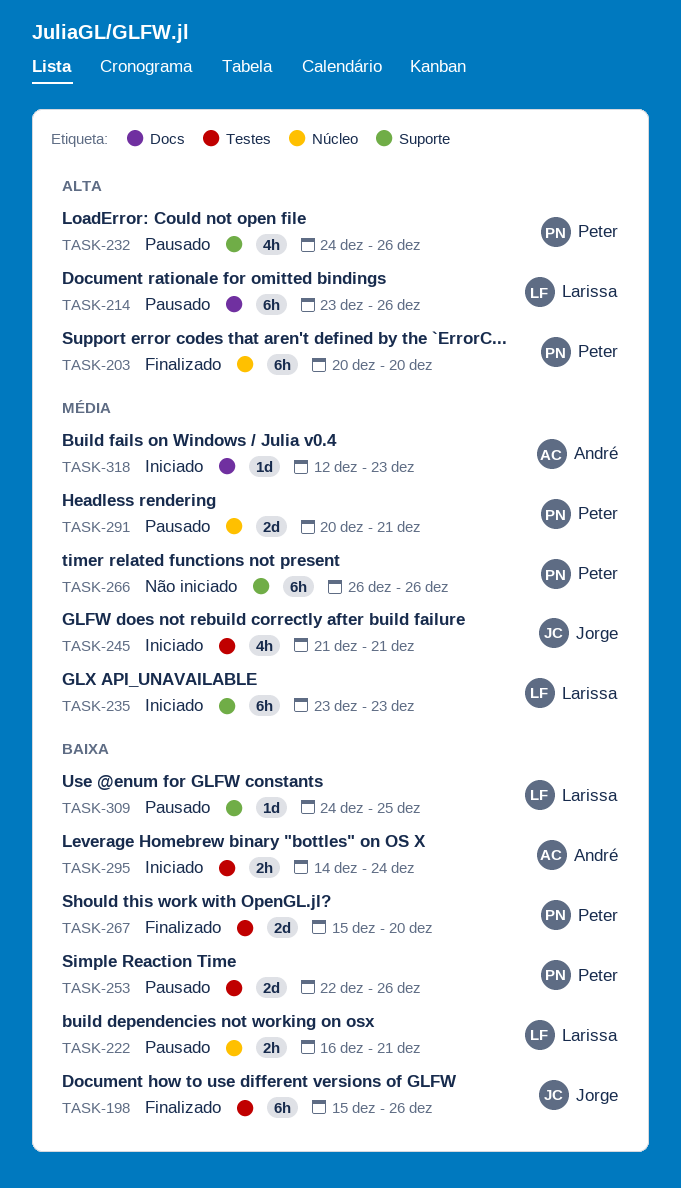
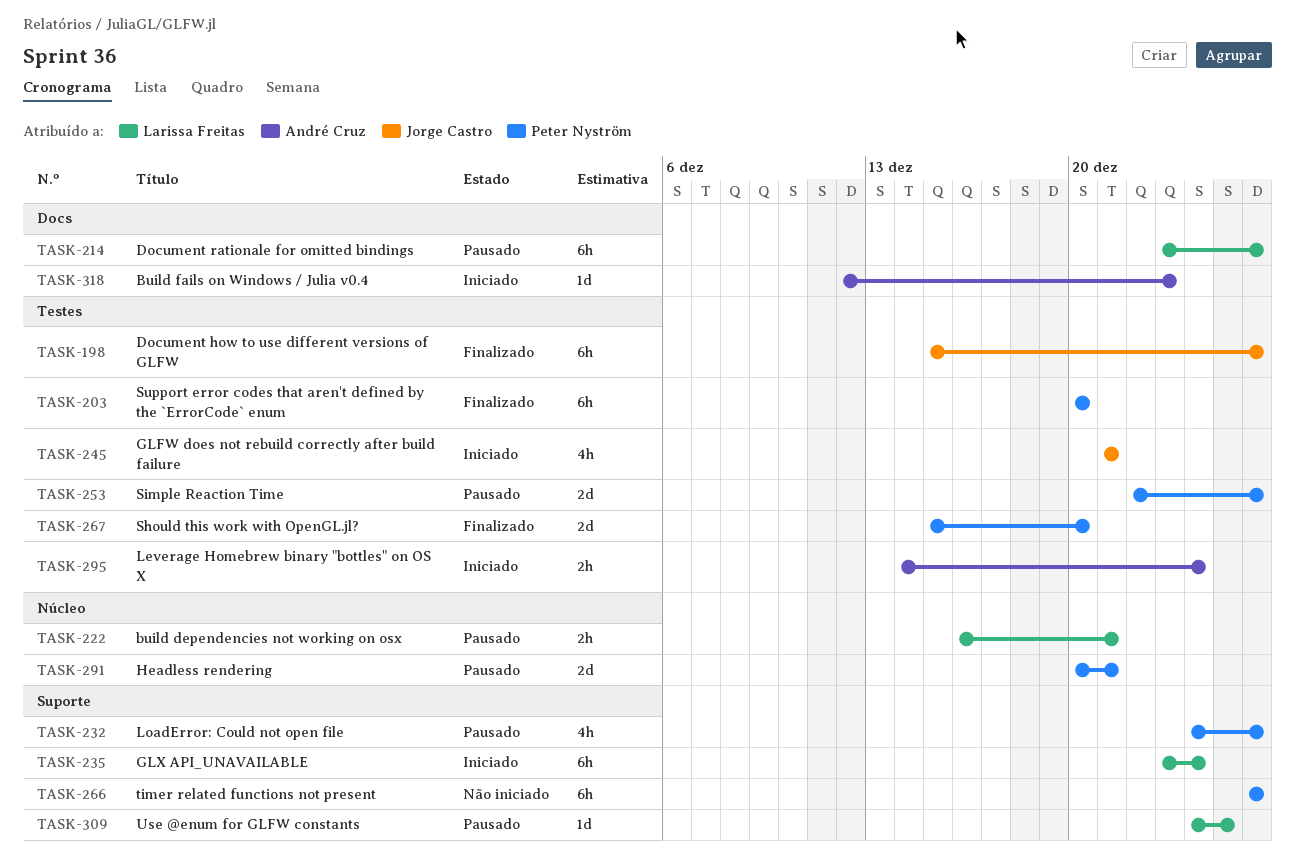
TASK-203, label: Núcleo -> Testes
TASK-235, due: Dec 23 -> Dec 24

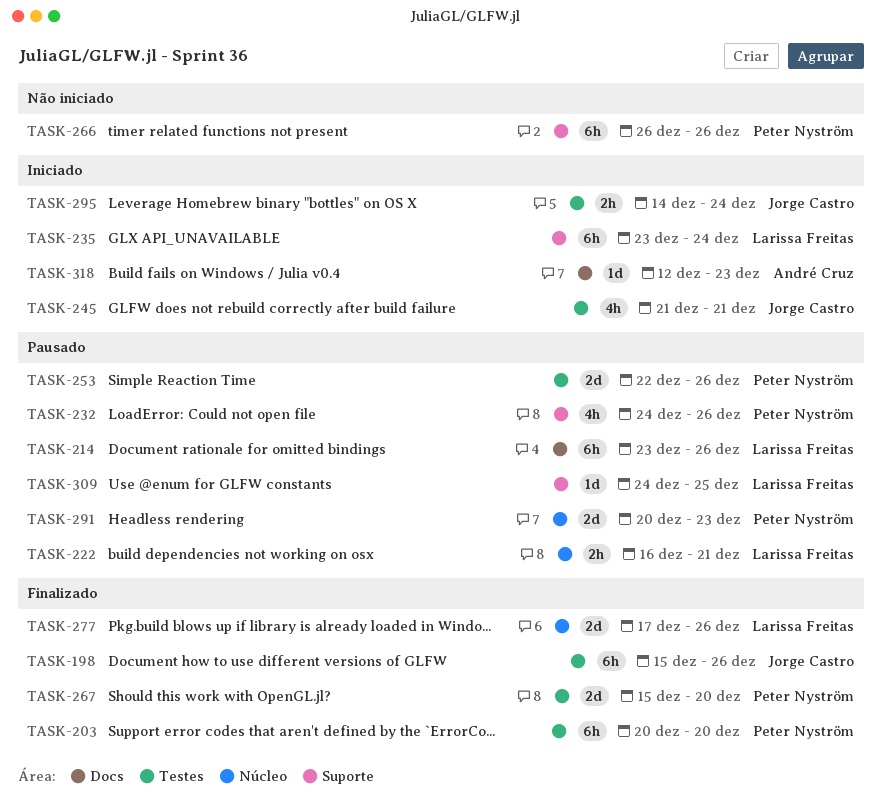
TASK-277: none -> present
TASK-291, due: Dec 21 -> Dec 23
TASK-295, owner: André Cruz -> Jorge Castro

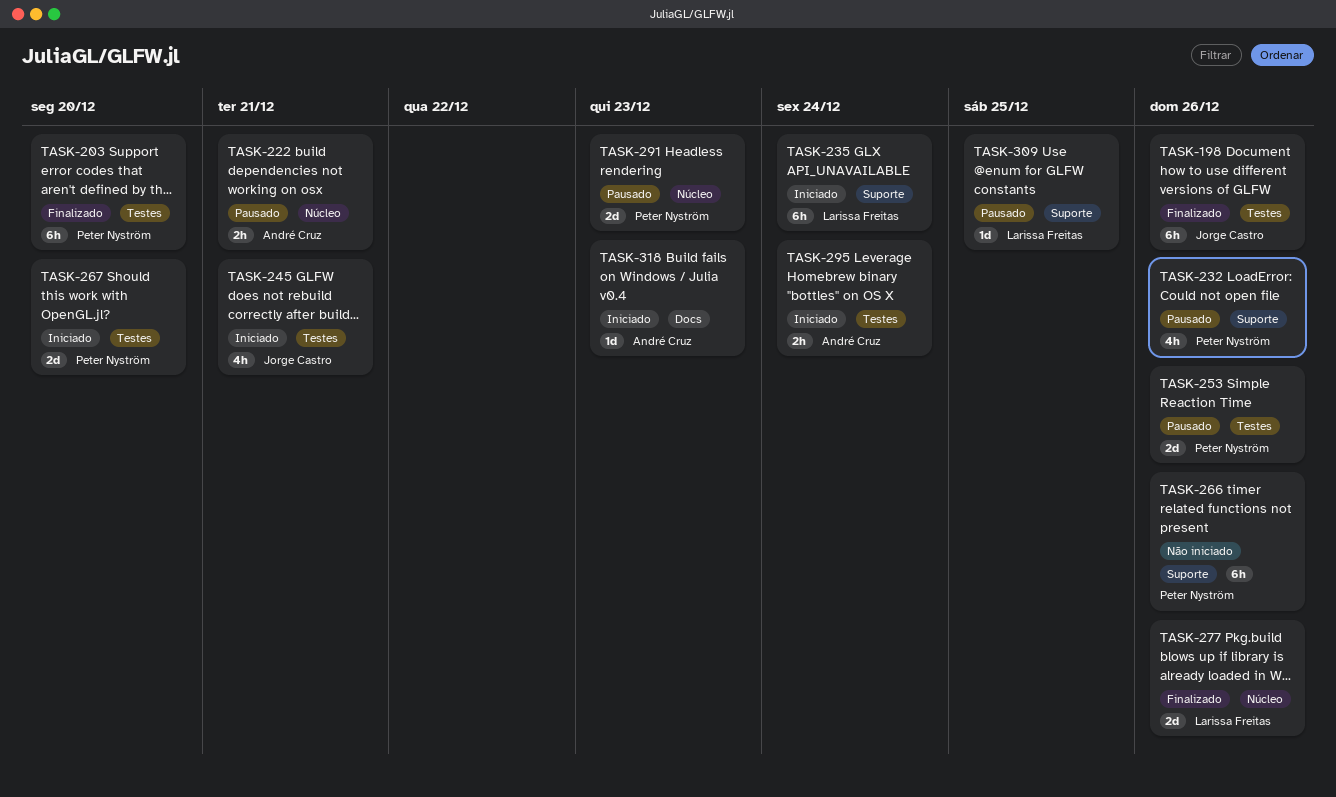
TASK-214: present -> none
TASK-222, owner: Larissa Freitas -> André Cruz
TASK-267, status: Finalizado -> Iniciado
TASK-295, owner: Jorge Castro -> André Cruz

